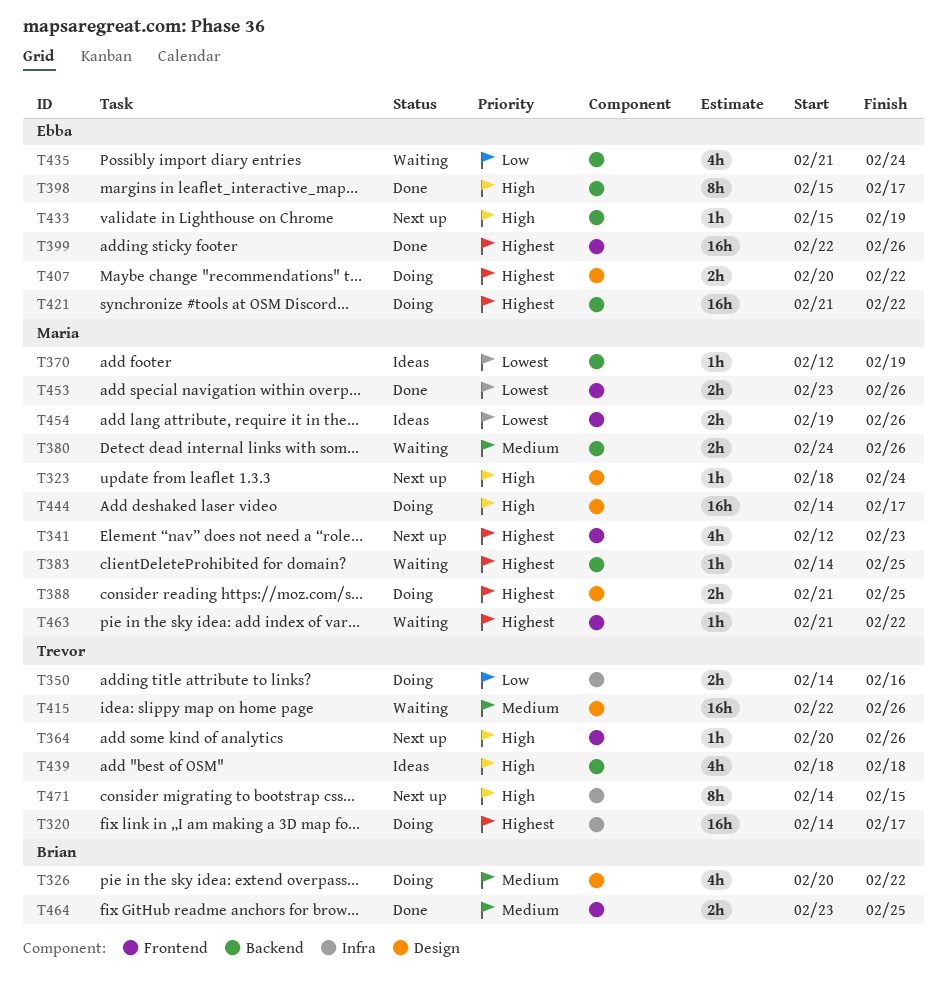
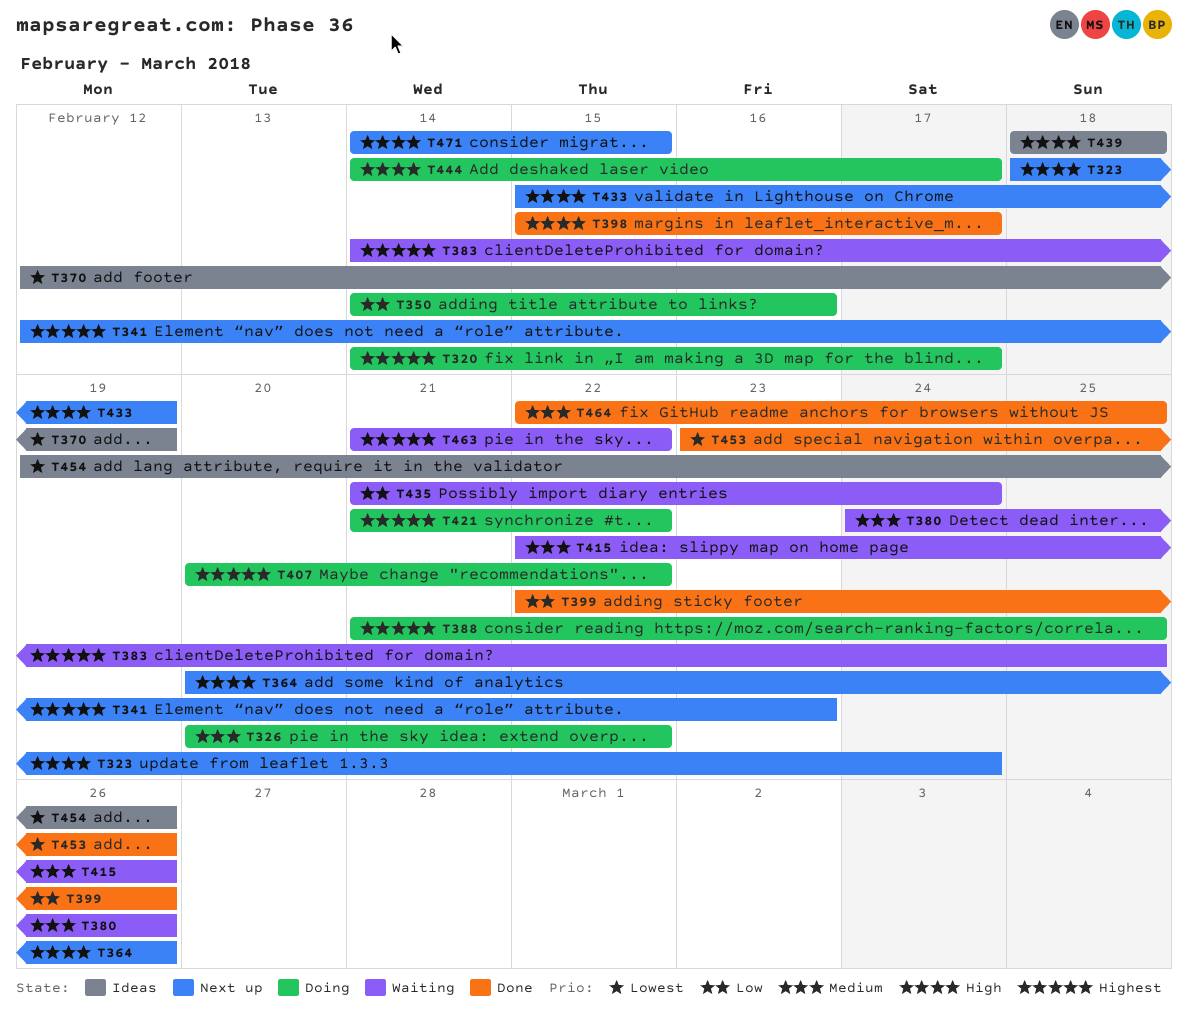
T399, priority: Highest -> Low
T464, start: Feb 23 -> Feb 22

